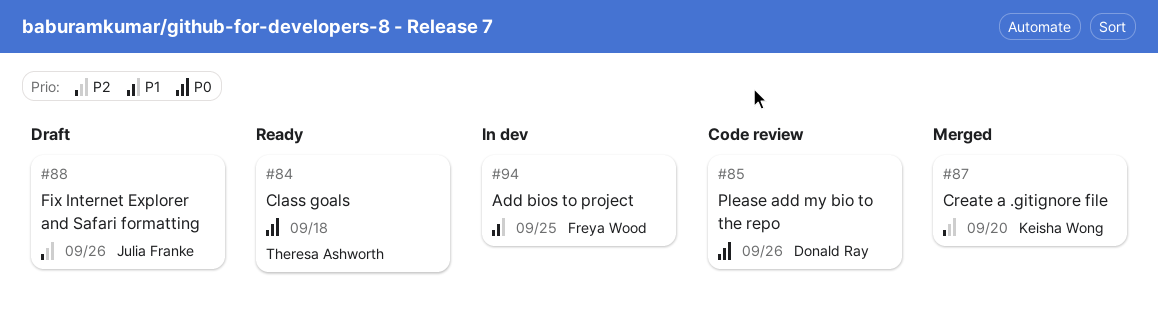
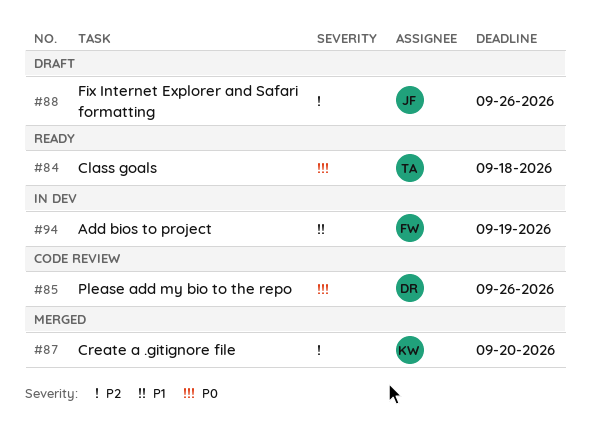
#94, due: Sep 25 -> Sep 19

